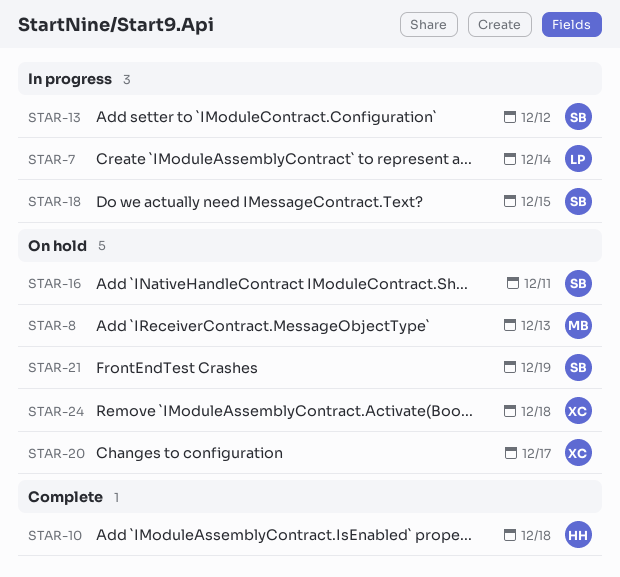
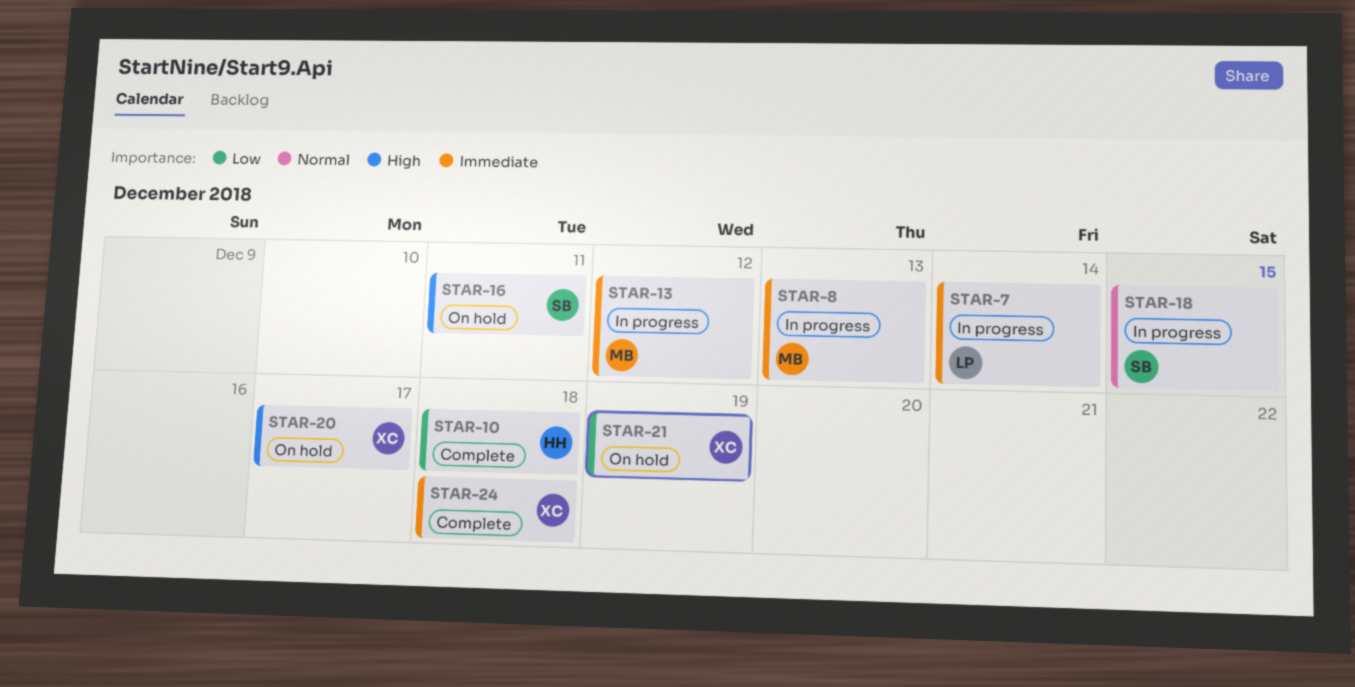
STAR-8, status: On hold -> In progress
STAR-13, owner: SB -> MB
STAR-21, owner: SB -> XC
STAR-24, status: On hold -> Complete

